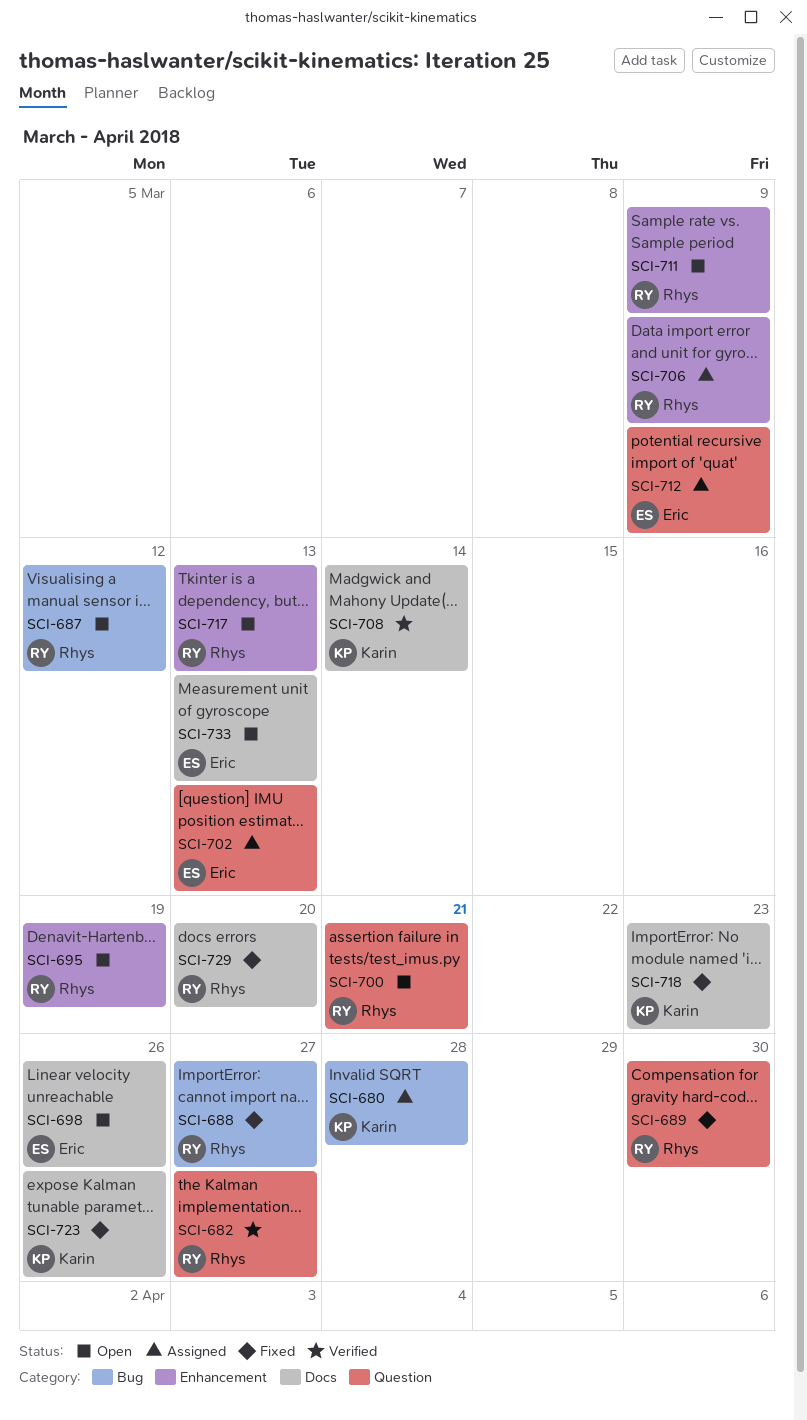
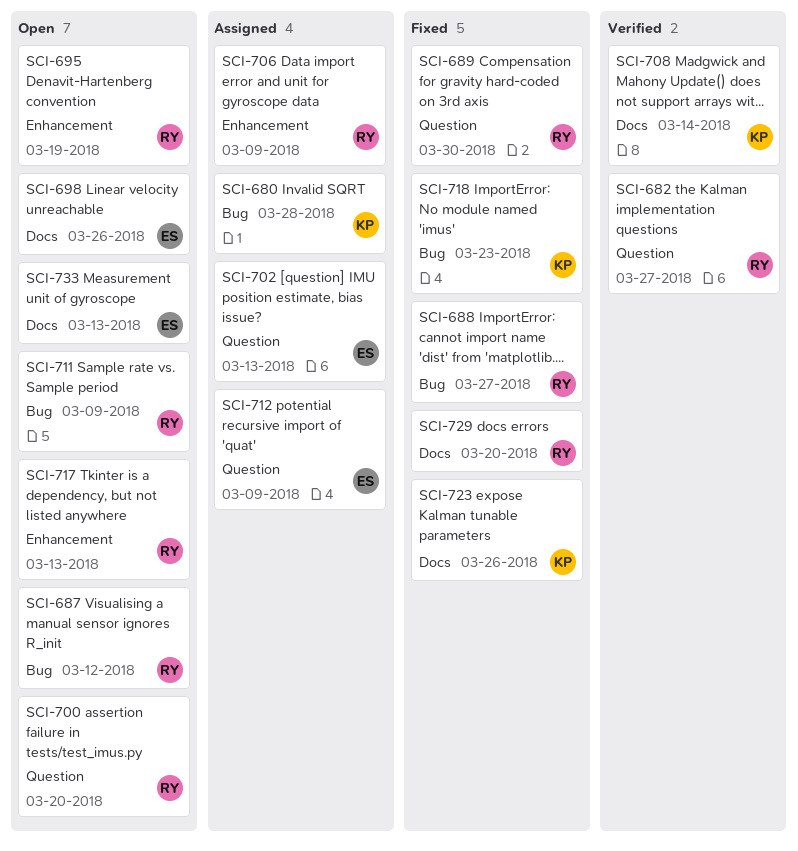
SCI-700, due: Mar 21 -> Mar 20
SCI-711, label: Enhancement -> Bug
SCI-718, label: Docs -> Bug

